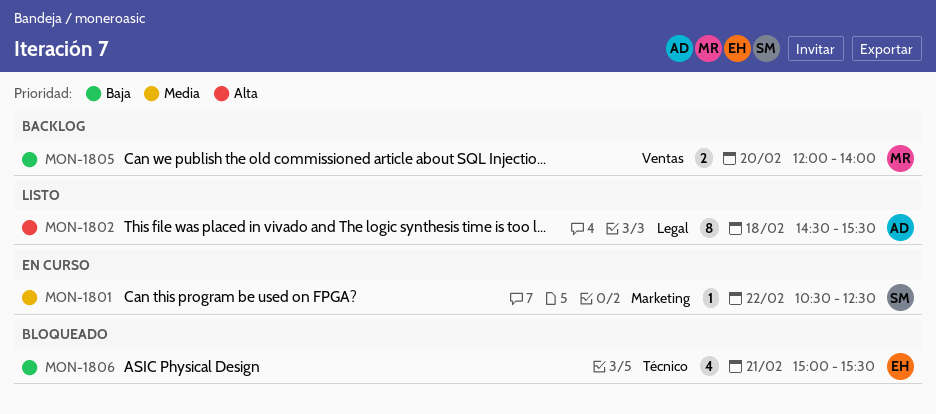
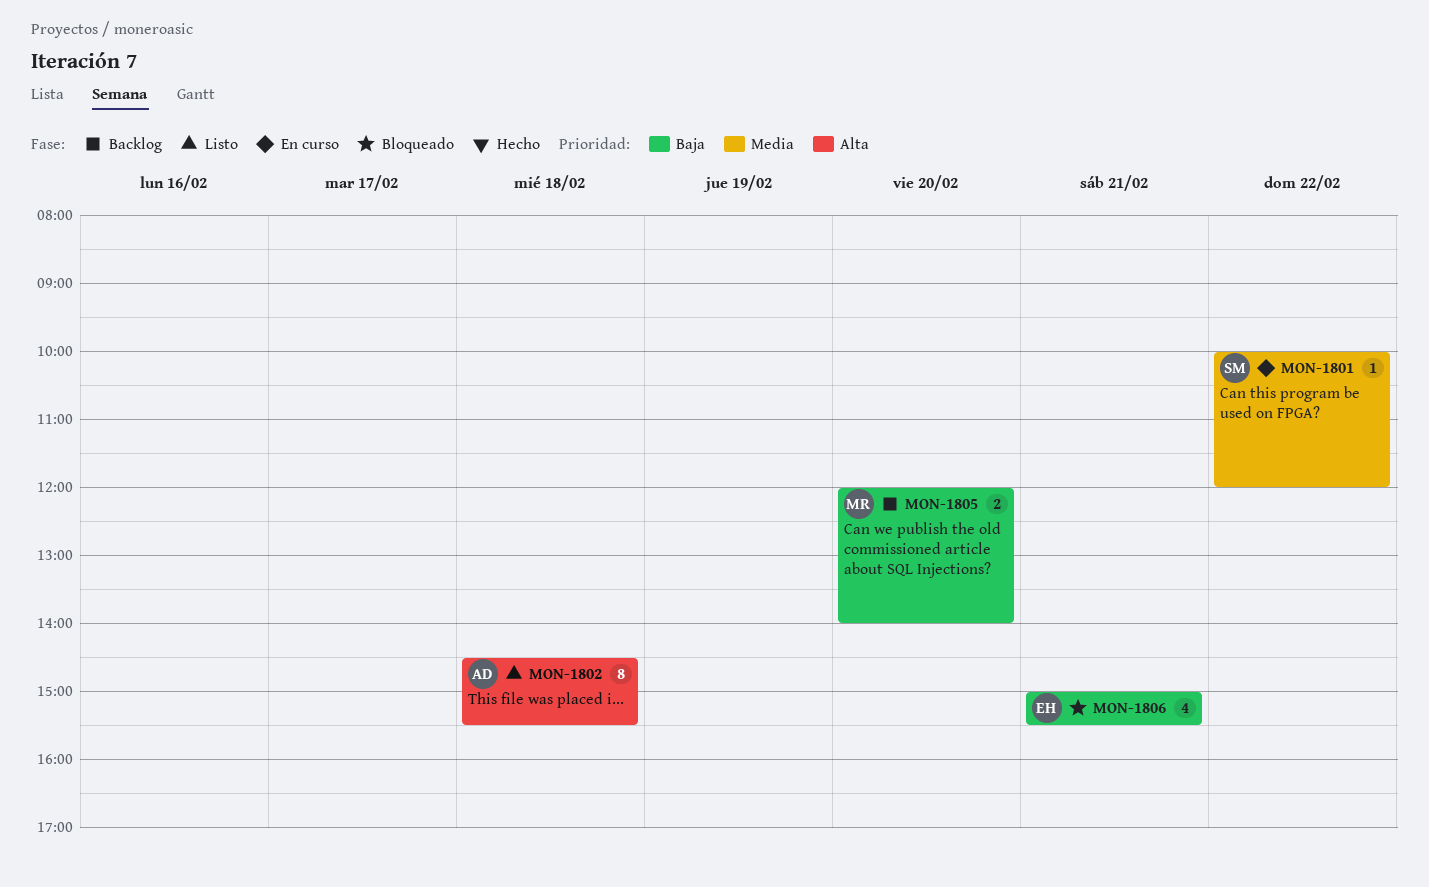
MON-1801, begins: 10:30 -> 10:00
MON-1801, ends: 12:30 -> 12:00

